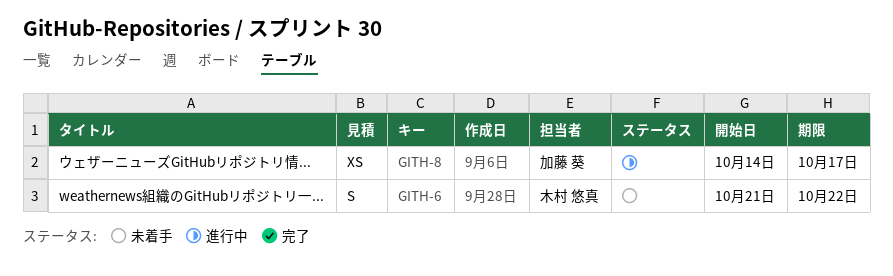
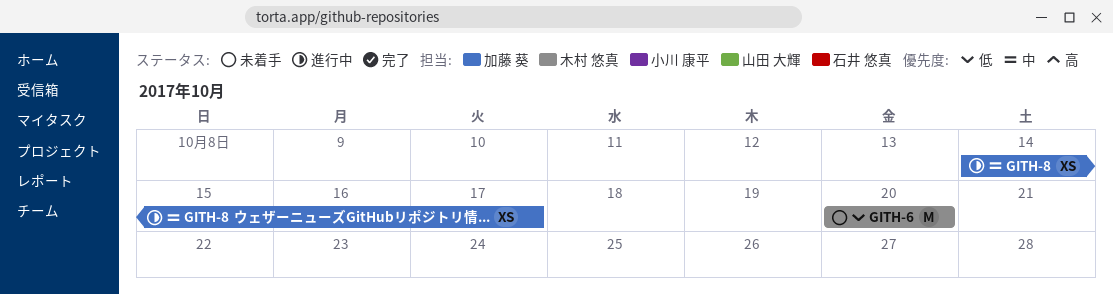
GITH-6, estimate: S -> M
GITH-6, start: Oct 21 -> Oct 20
GITH-6, due: Oct 22 -> Oct 20

